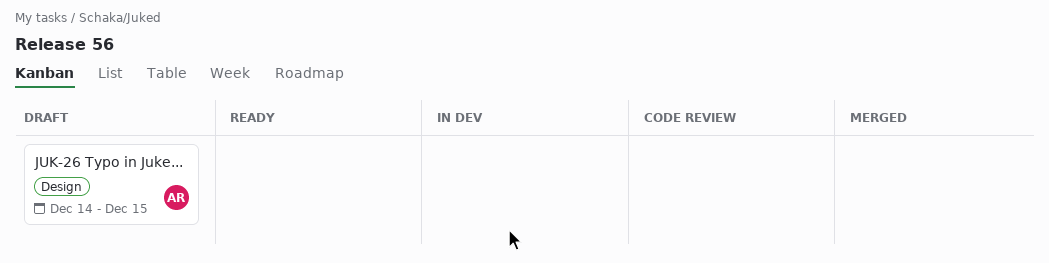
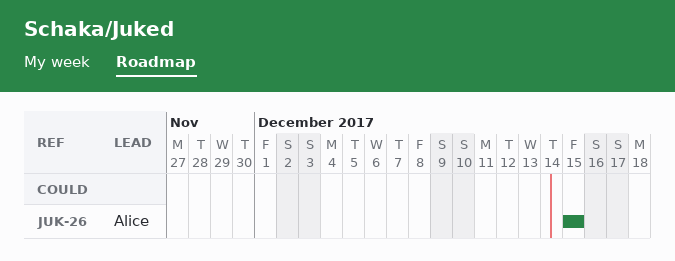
JUK-26, start: Dec 14 -> Dec 15

